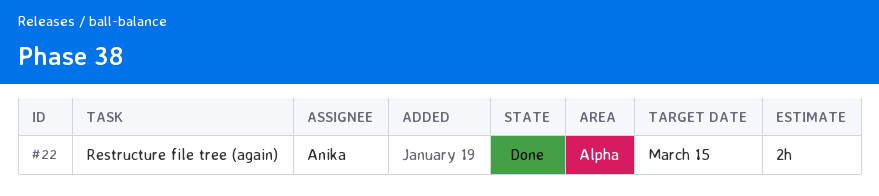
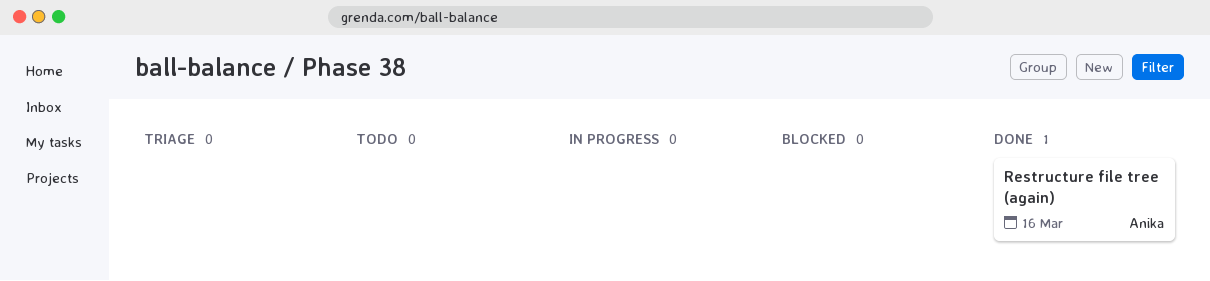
Restructure file tree (again), due: Mar 15 -> Mar 16

